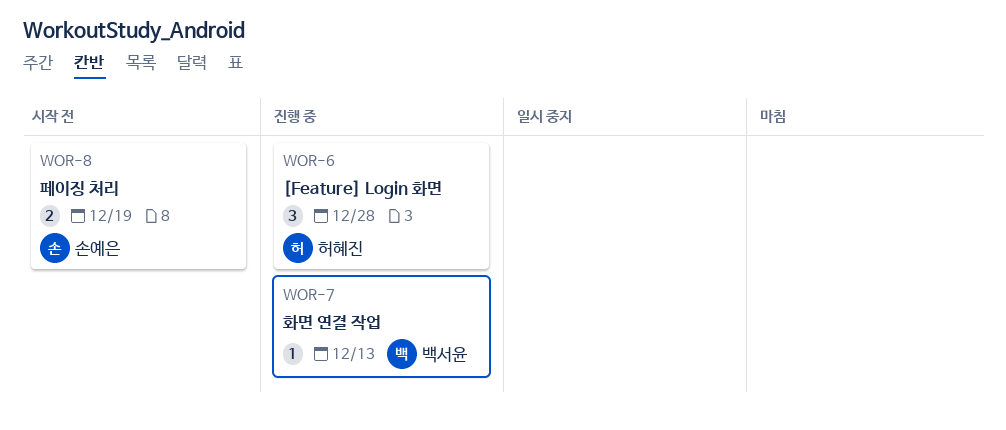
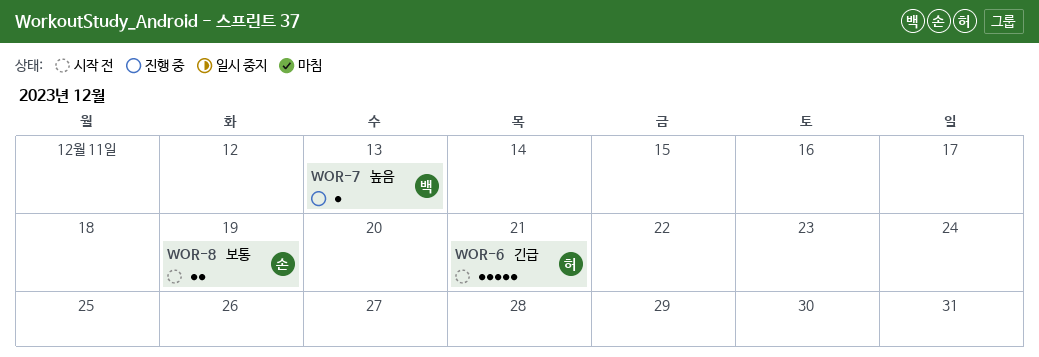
WOR-6, status: 진행 중 -> 시작 전
WOR-6, estimate: 3 -> 5
WOR-6, due: Dec 28 -> Dec 21

